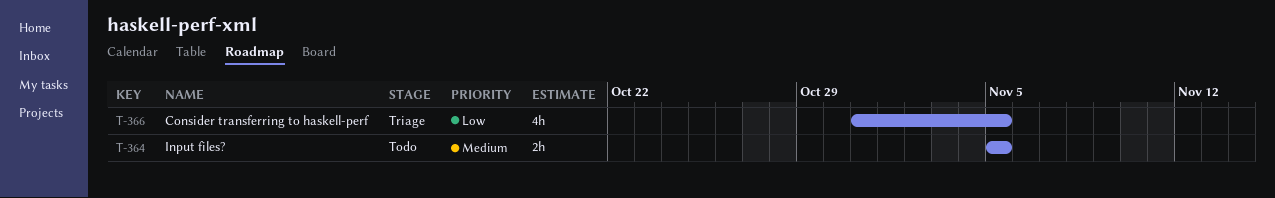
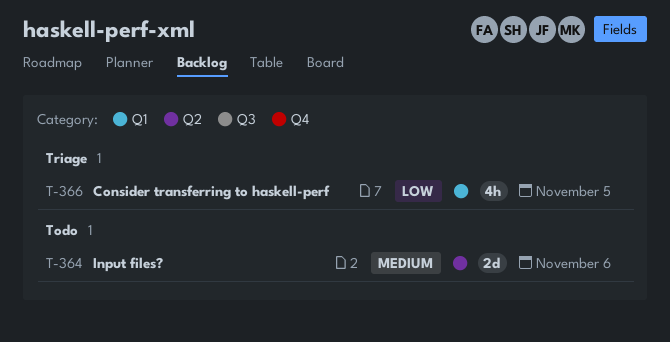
T-364, estimate: 2h -> 2d
T-364, due: Nov 5 -> Nov 6

